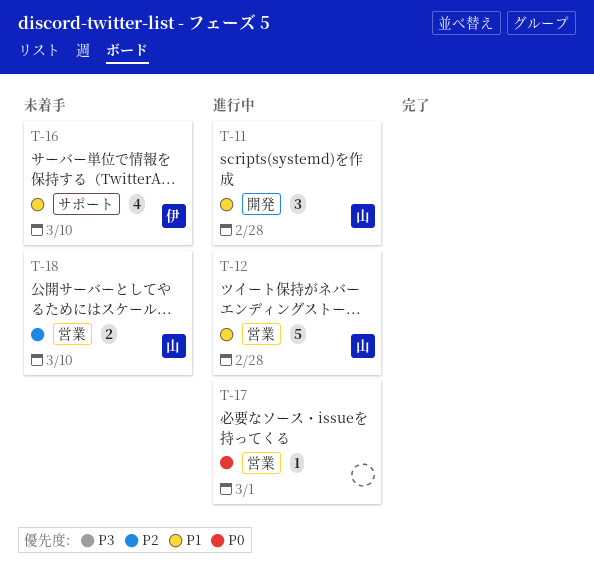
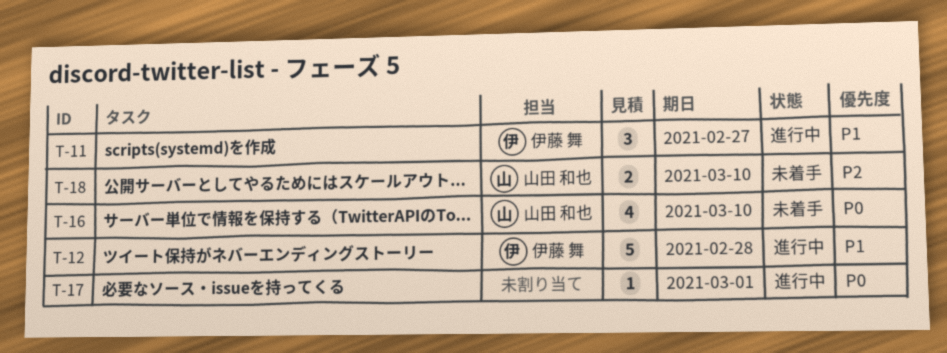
T-11, owner: 山田 和也 -> 伊藤 舞
T-11, due: Feb 28 -> Feb 27
T-12, owner: 山田 和也 -> 伊藤 舞
T-16, owner: 伊藤 舞 -> 山田 和也
T-16, priority: P1 -> P0

